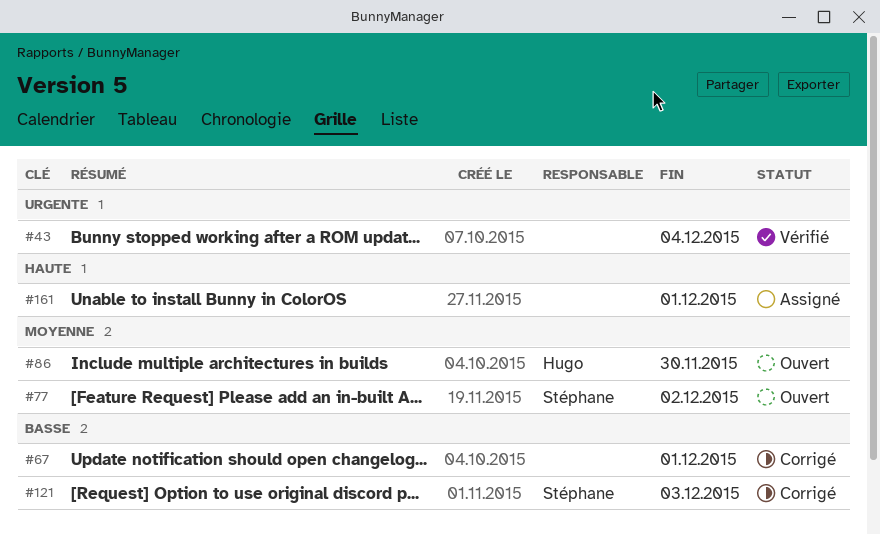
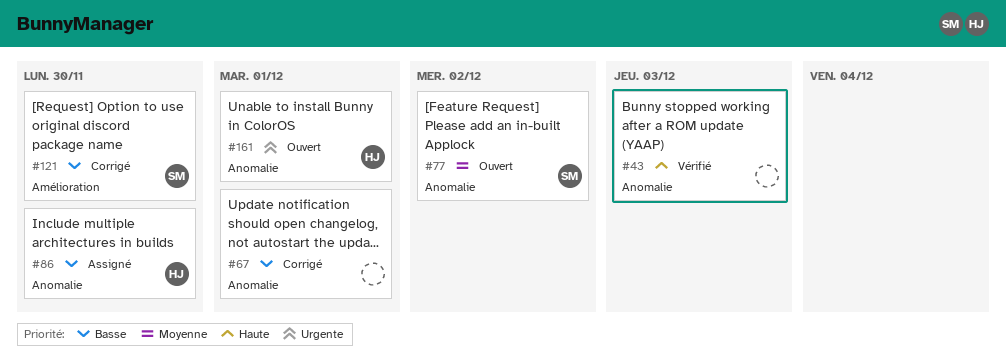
#43, priority: Urgente -> Haute
#43, due: Dec 4 -> Dec 3
#86, status: Ouvert -> Assigné
#86, priority: Moyenne -> Basse
#121, due: Dec 3 -> Nov 30
#161, status: Assigné -> Ouvert
#161, owner: none -> Hugo
#161, priority: Haute -> Urgente

